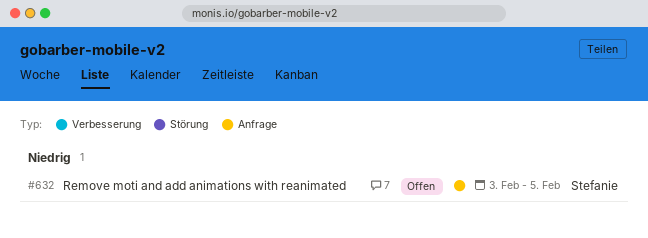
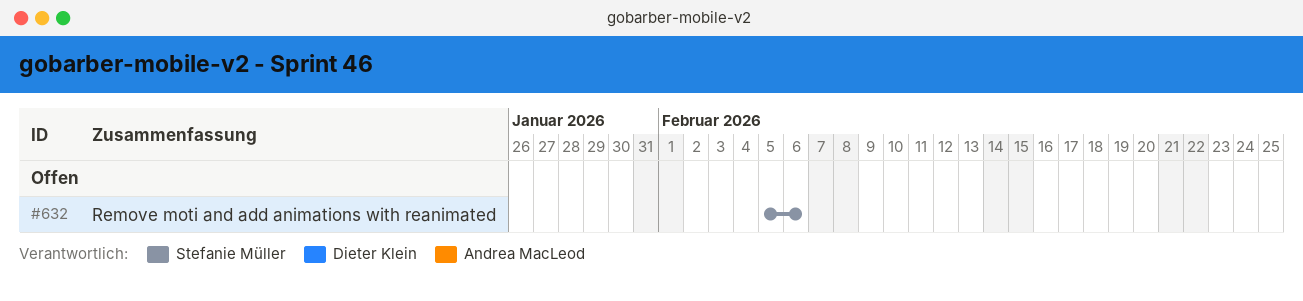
#632, start: Feb 3 -> Feb 5
#632, due: Feb 5 -> Feb 6

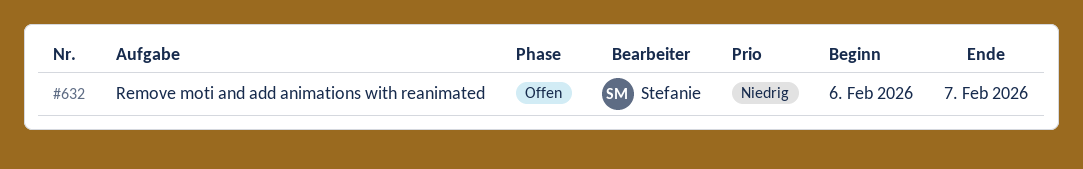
#632, start: Feb 5 -> Feb 6
#632, due: Feb 6 -> Feb 7

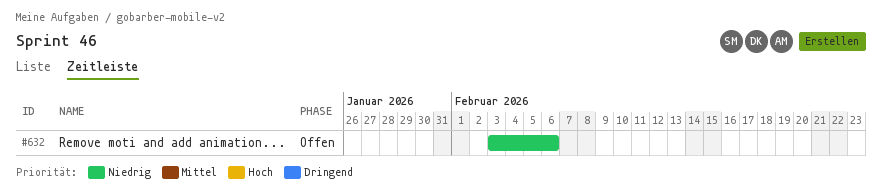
#632, start: Feb 6 -> Feb 3
#632, due: Feb 7 -> Feb 6

